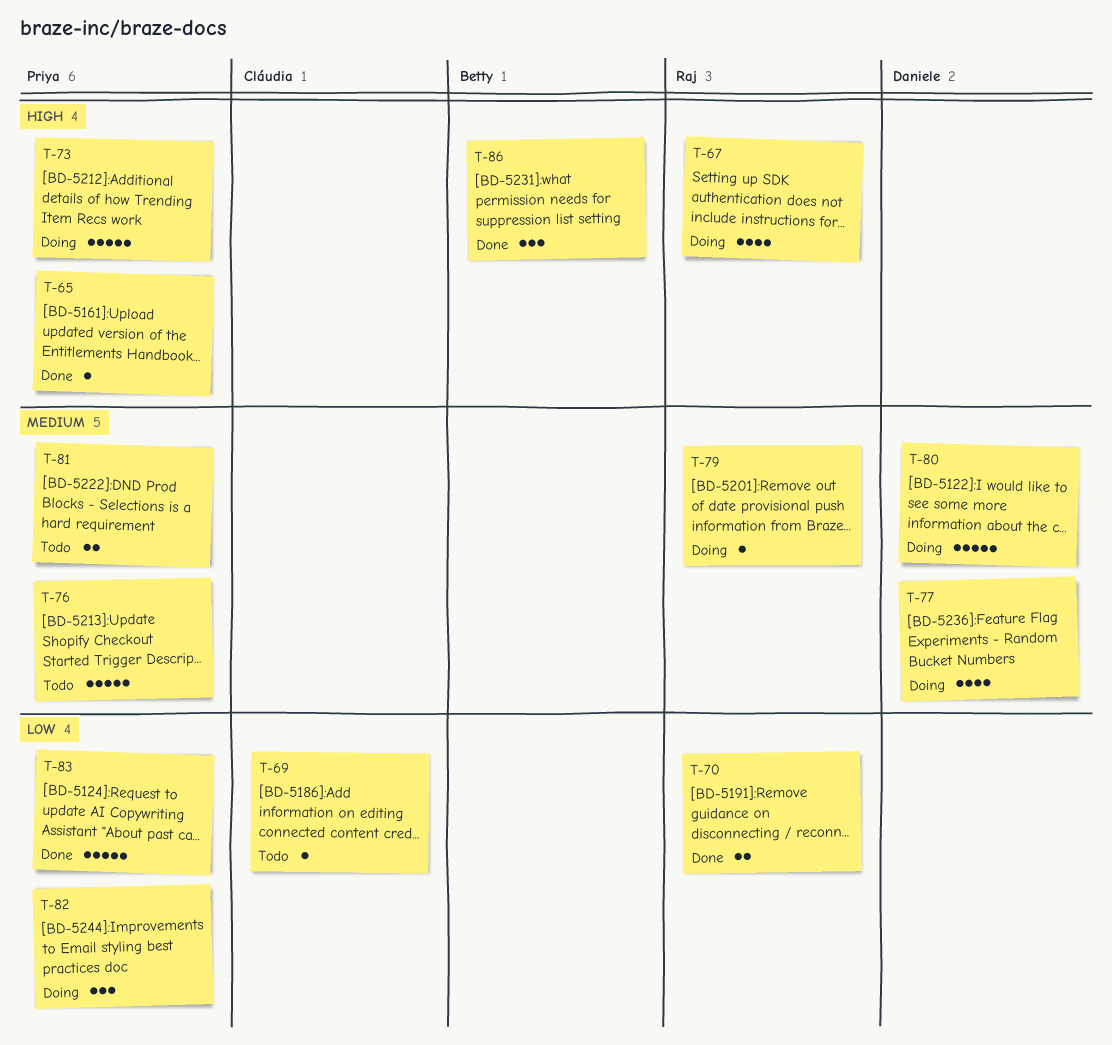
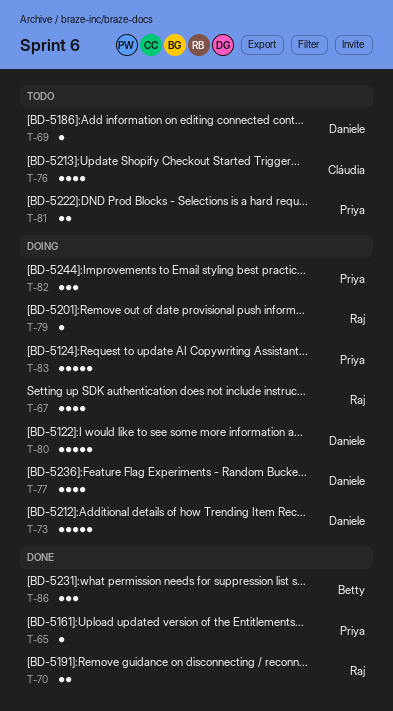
T-69, owner: Cláudia -> Daniele
T-73, owner: Priya -> Daniele
T-76, owner: Priya -> Cláudia
T-76, estimate: 5 -> 4
T-83, status: Done -> Doing

